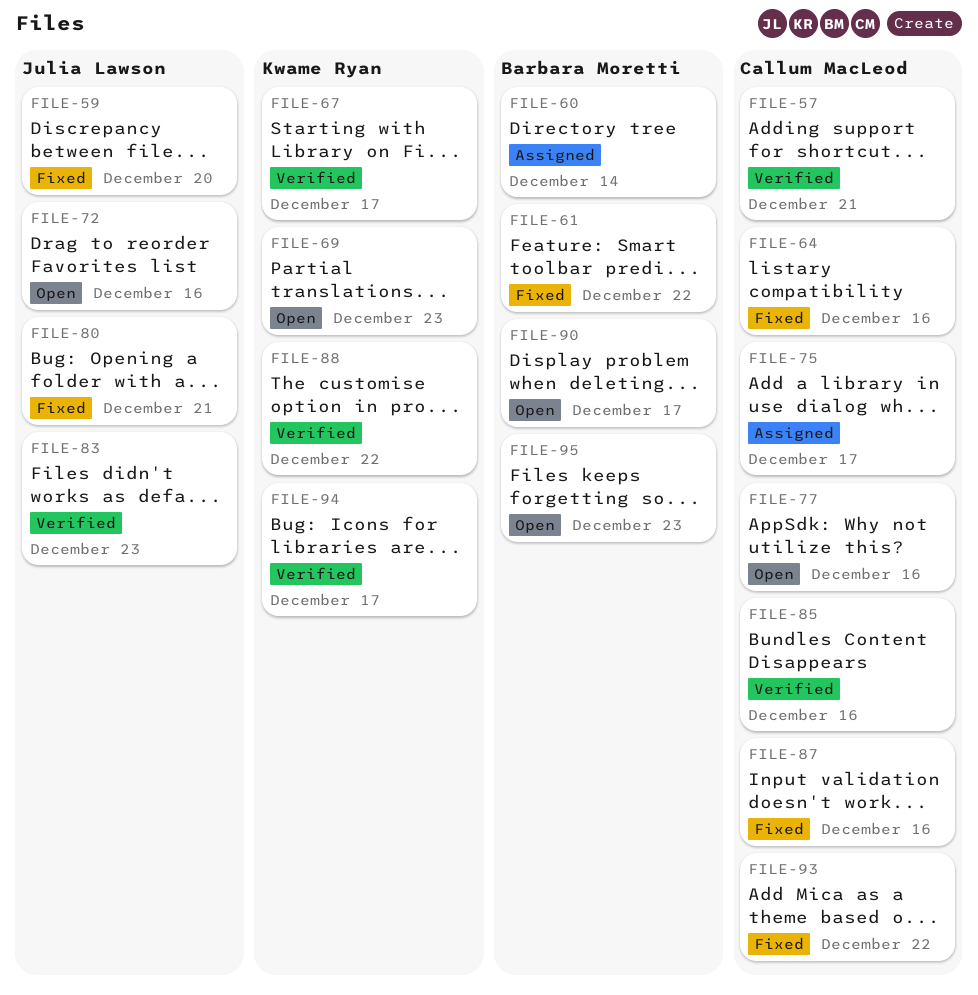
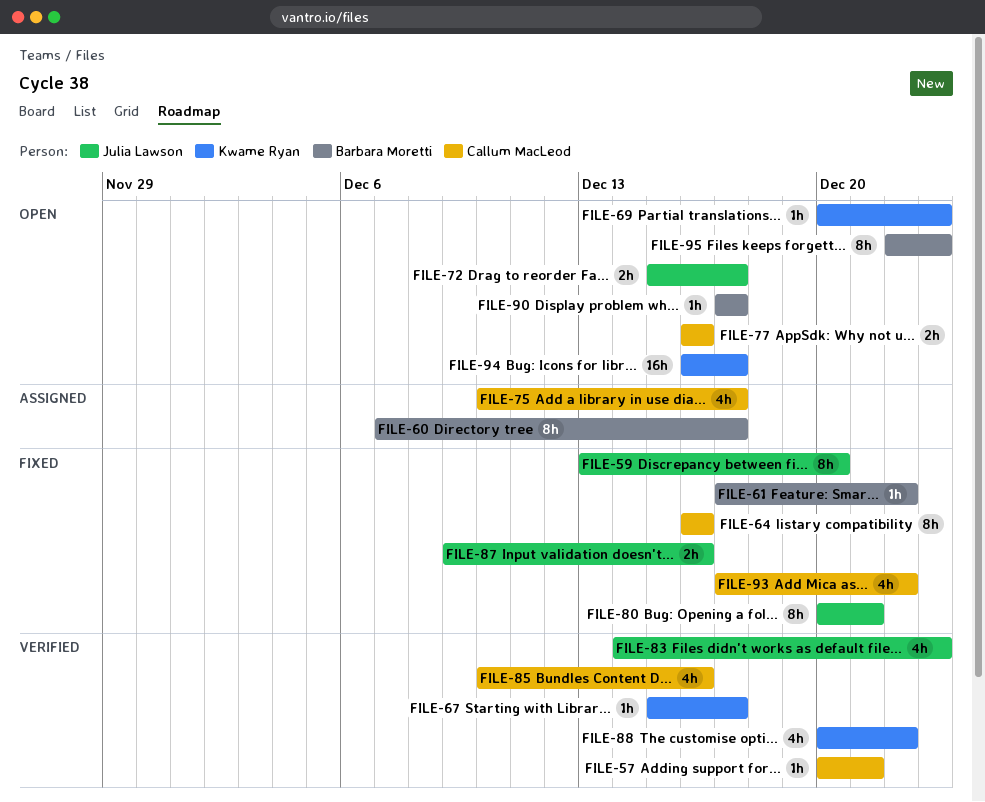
FILE-60, due: Dec 14 -> Dec 17
FILE-72, due: Dec 16 -> Dec 17
FILE-87, owner: Callum MacLeod -> Julia Lawson
FILE-94, status: Verified -> Open

